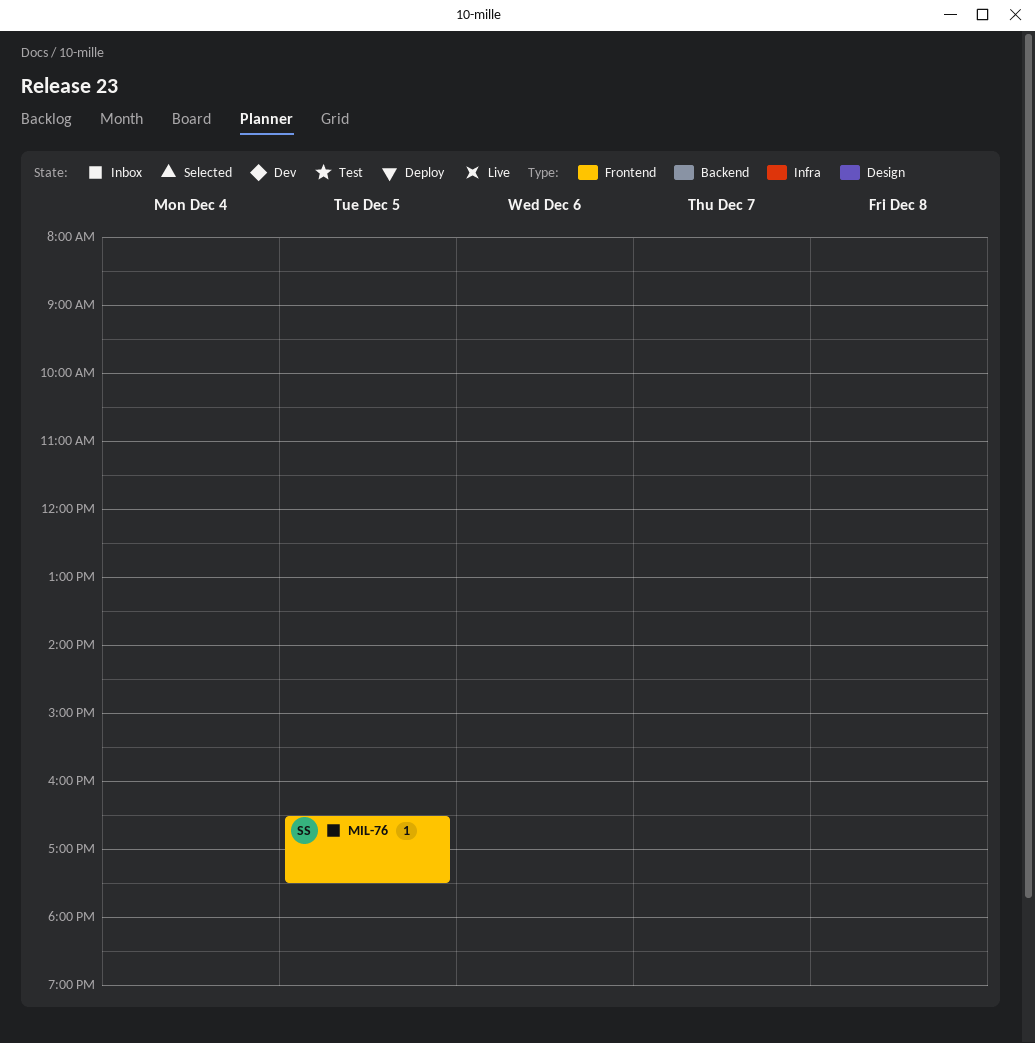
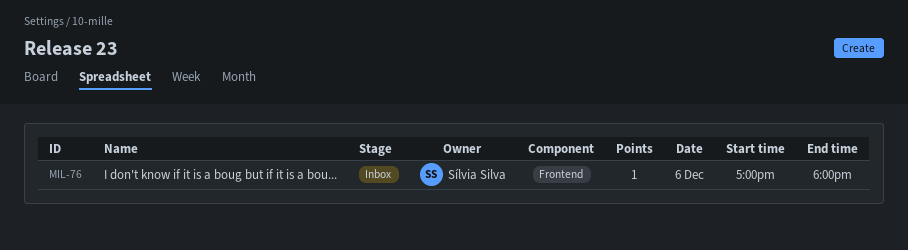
MIL-76, day: Dec 5 -> Dec 6
MIL-76, begins: 16:30 -> 17:00
MIL-76, ends: 17:30 -> 18:00

